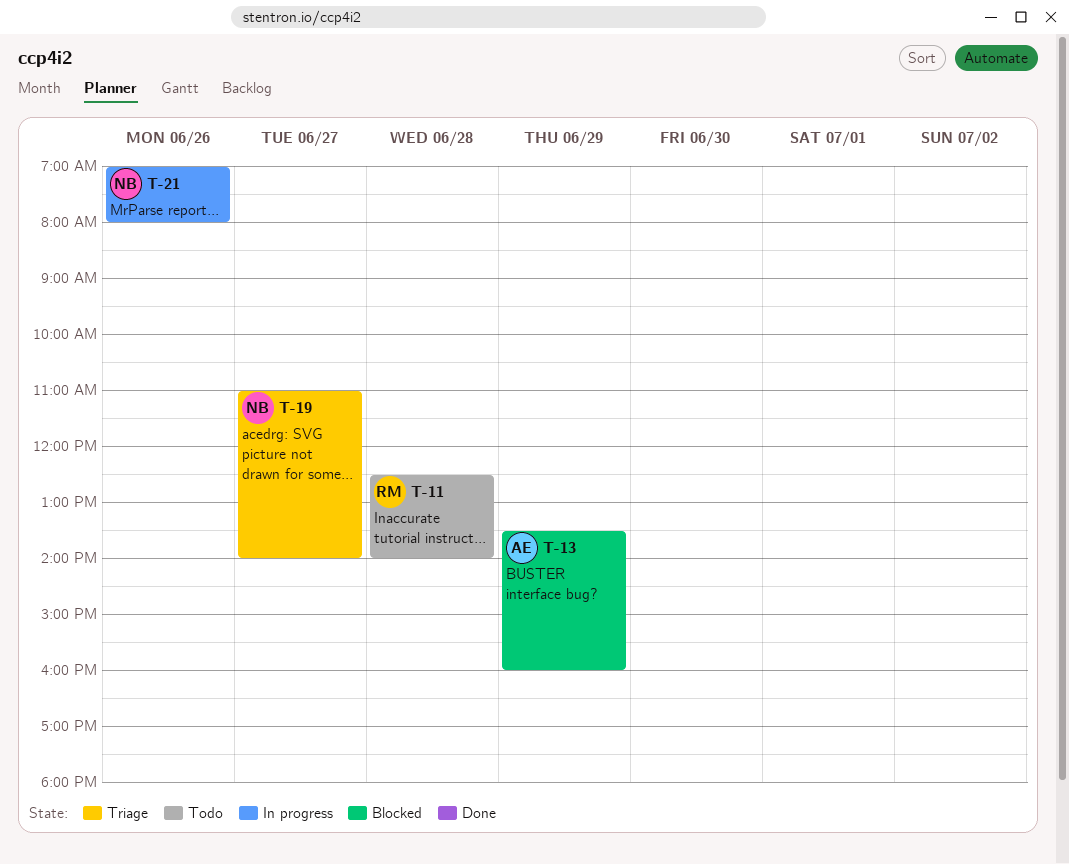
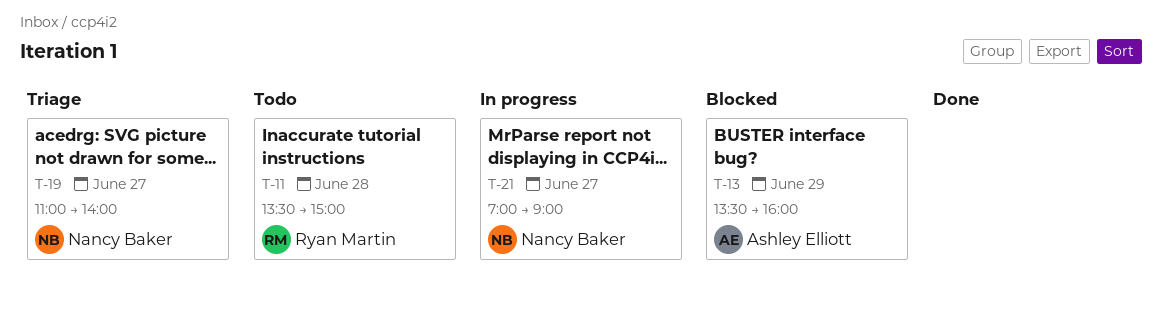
T-11, begins: 12:30 -> 13:30
T-11, ends: 14:00 -> 15:00
T-21, day: Jun 26 -> Jun 27
T-21, ends: 08:00 -> 09:00

